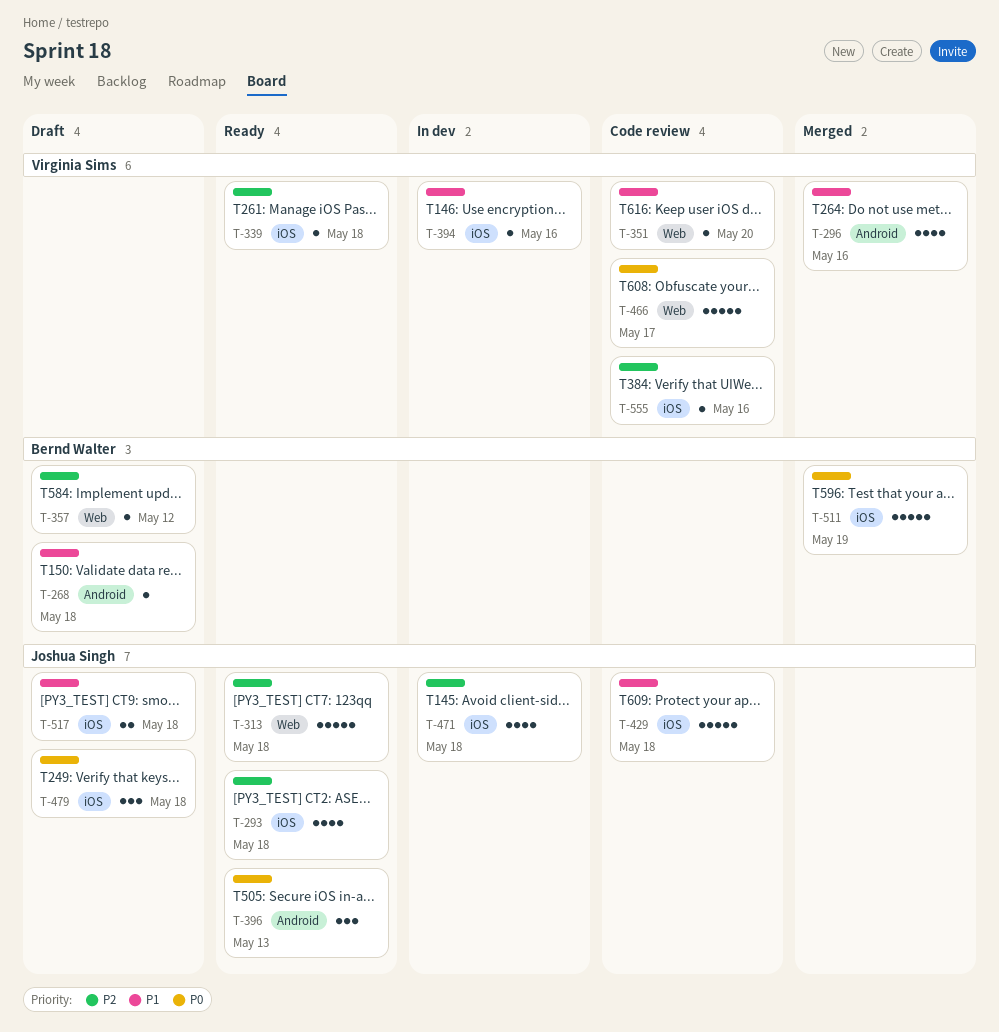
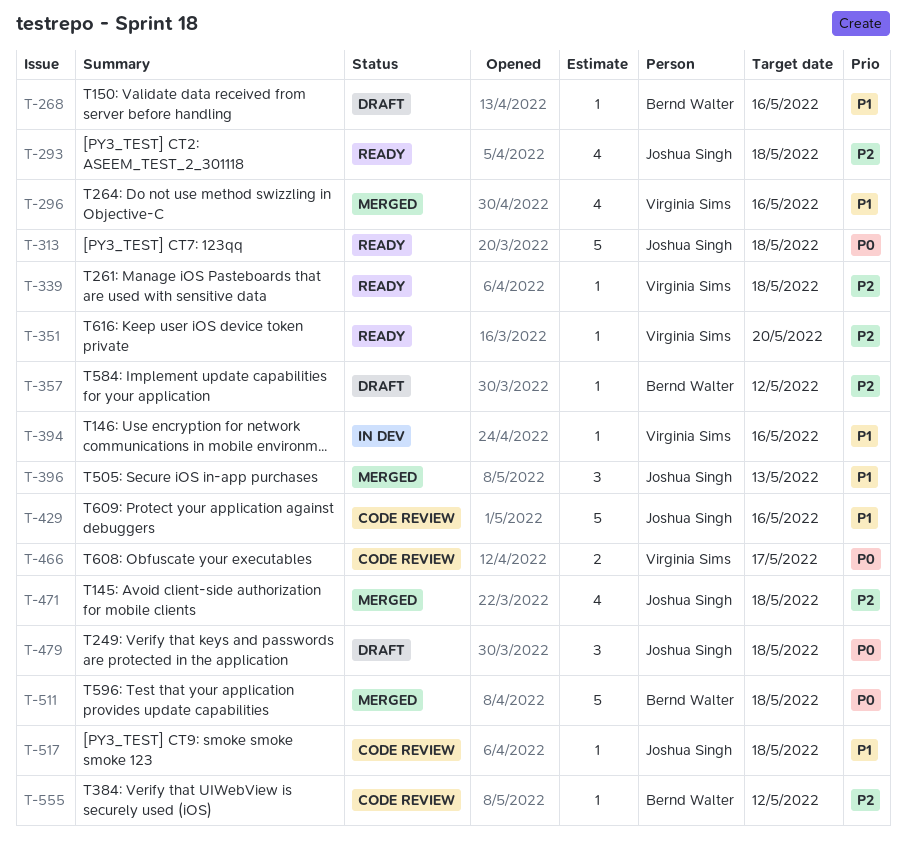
T-268, due: May 18 -> May 16
T-313, priority: P2 -> P0
T-351, status: Code review -> Ready
T-351, priority: P1 -> P2
T-396, status: Ready -> Merged
T-396, priority: P0 -> P1
T-429, due: May 18 -> May 16
T-466, estimate: 5 -> 2
T-471, status: In dev -> Merged
T-511, due: May 19 -> May 18
T-517, status: Draft -> Code review
T-517, estimate: 2 -> 1
T-555, owner: Virginia Sims -> Bernd Walter
T-555, due: May 16 -> May 12

